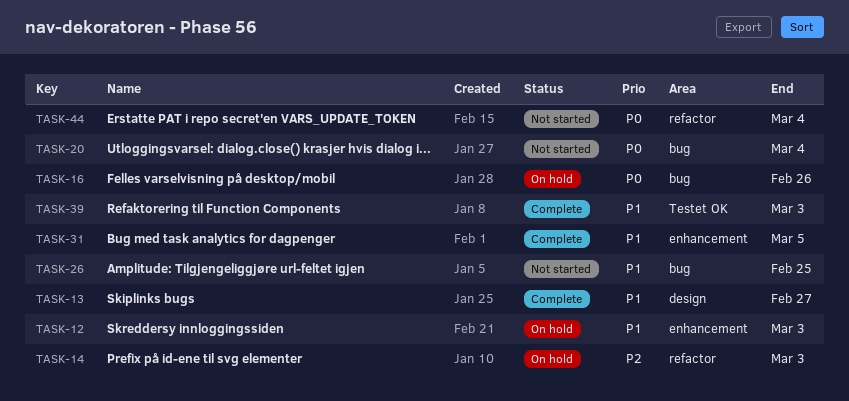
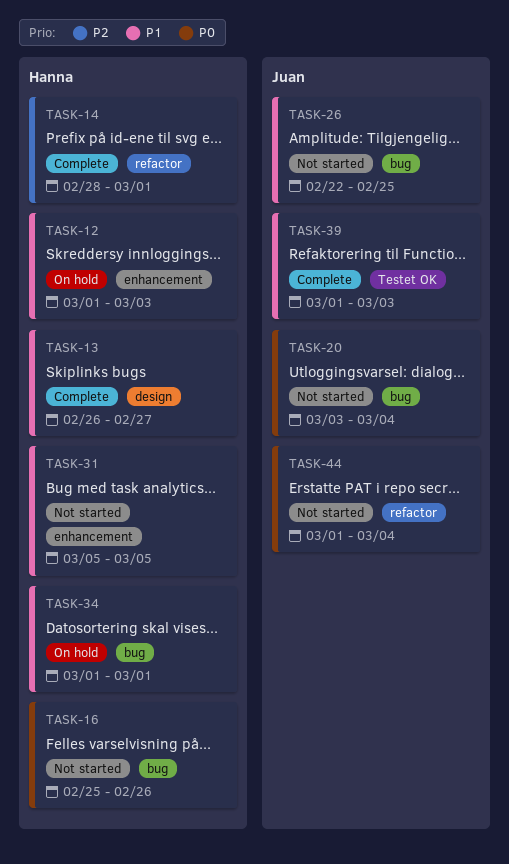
TASK-14, status: On hold -> Complete
TASK-14, due: Mar 3 -> Mar 1
TASK-16, status: On hold -> Not started
TASK-31, status: Complete -> Not started
TASK-34: none -> present

